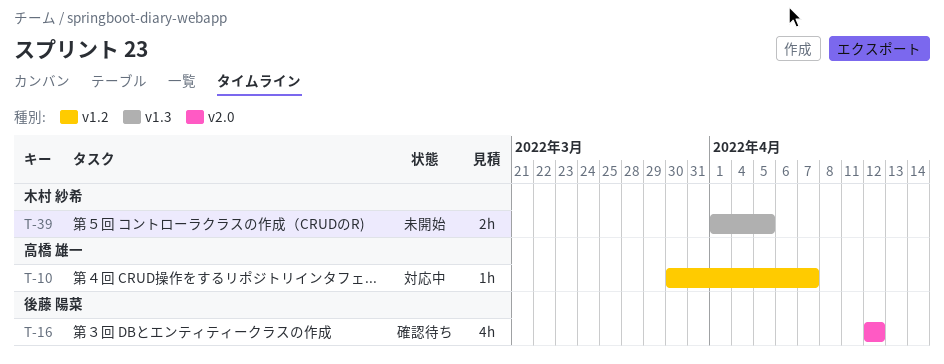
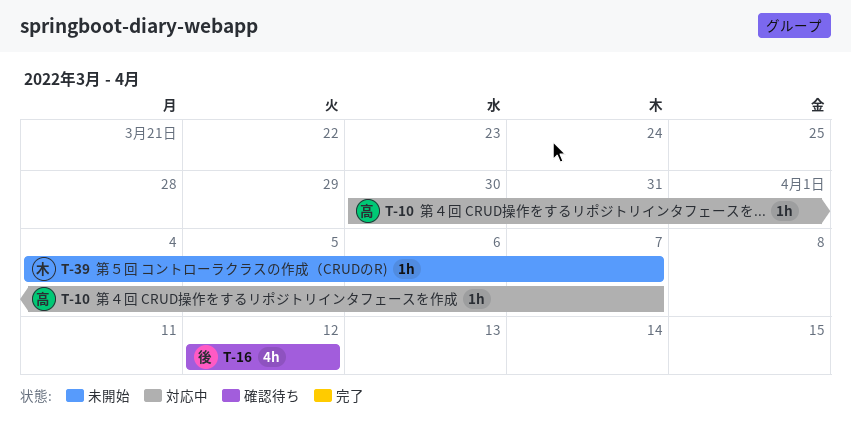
T-39, estimate: 2h -> 1h
T-39, start: Apr 1 -> Apr 4
T-39, due: Apr 5 -> Apr 7

